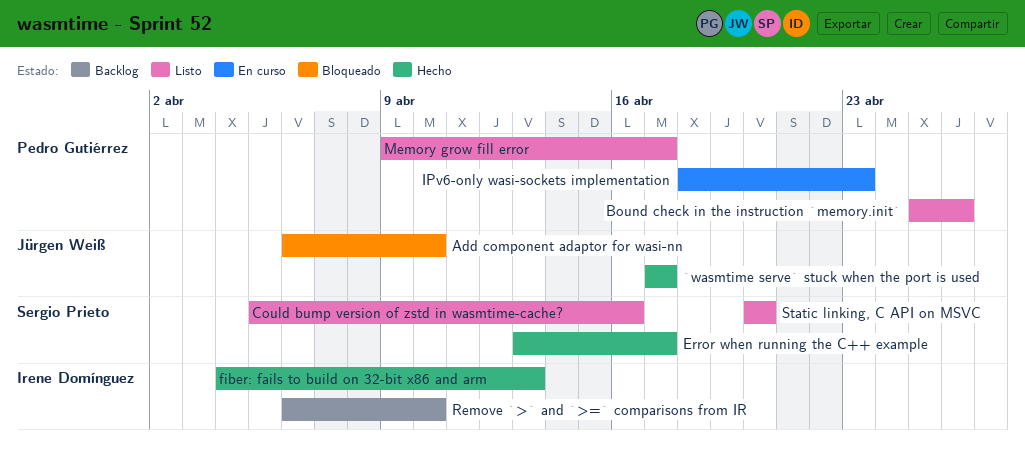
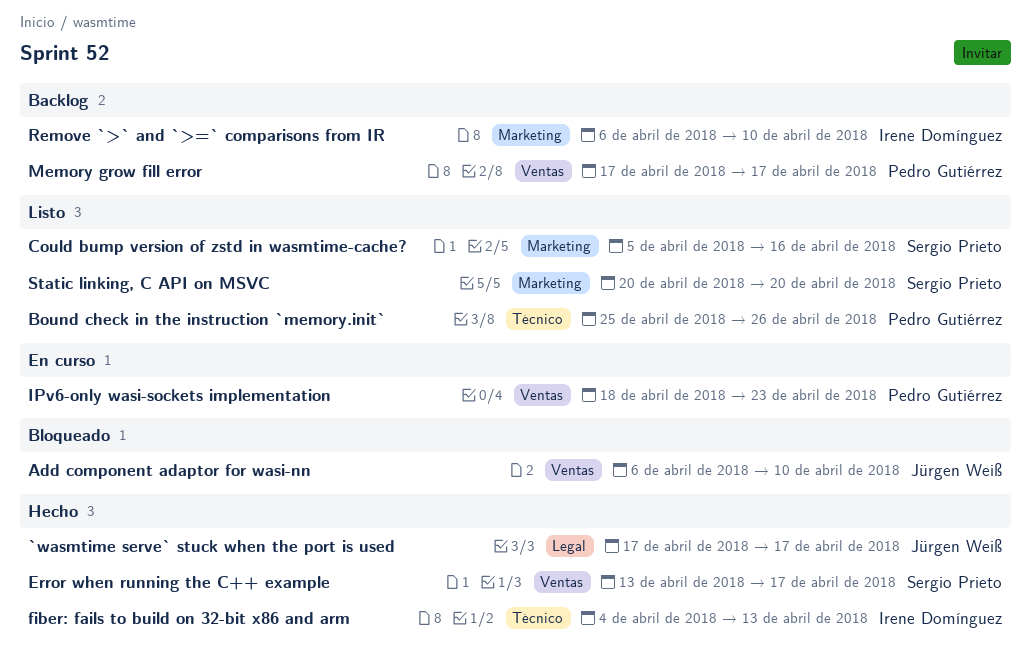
Memory grow fill error, status: Listo -> Backlog
Memory grow fill error, start: Apr 9 -> Apr 17

